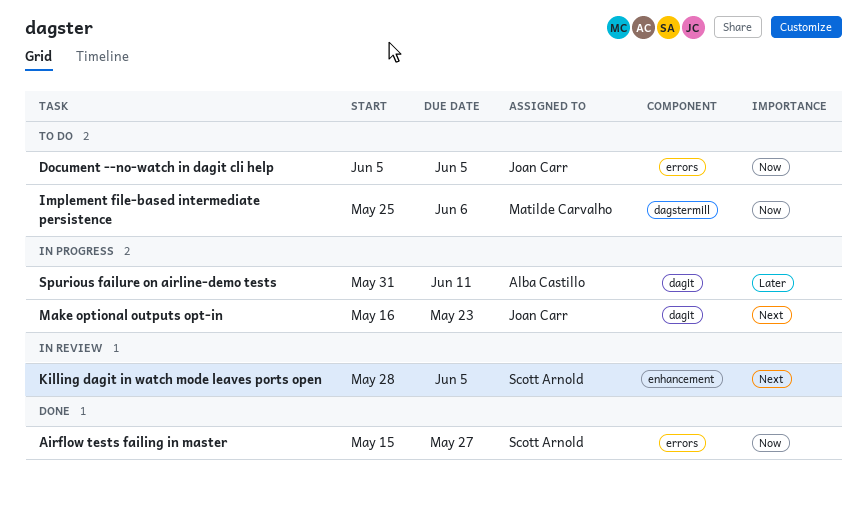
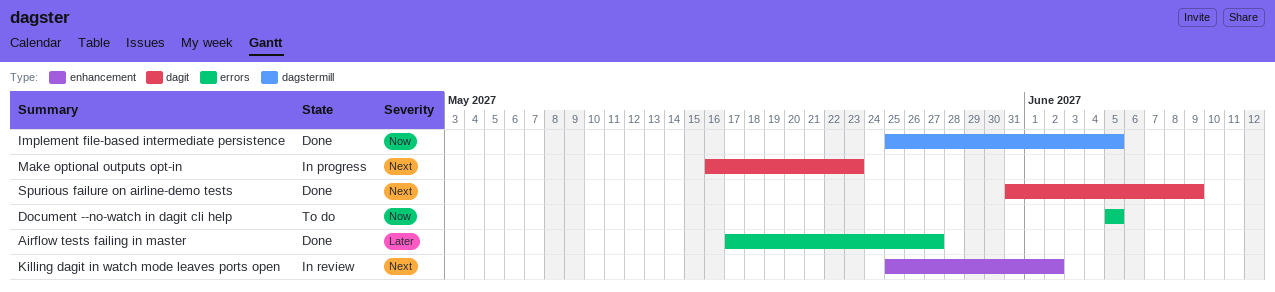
Airflow tests failing in master, priority: Now -> Later
Airflow tests failing in master, start: May 15 -> May 17
Implement file-based intermediate persistence, status: To do -> Done
Implement file-based intermediate persistence, due: Jun 6 -> Jun 5
Killing dagit in watch mode leaves ports open, start: May 28 -> May 25
Killing dagit in watch mode leaves ports open, due: Jun 5 -> Jun 2
Spurious failure on airline-demo tests, status: In progress -> Done
Spurious failure on airline-demo tests, priority: Later -> Next
Spurious failure on airline-demo tests, due: Jun 11 -> Jun 9

